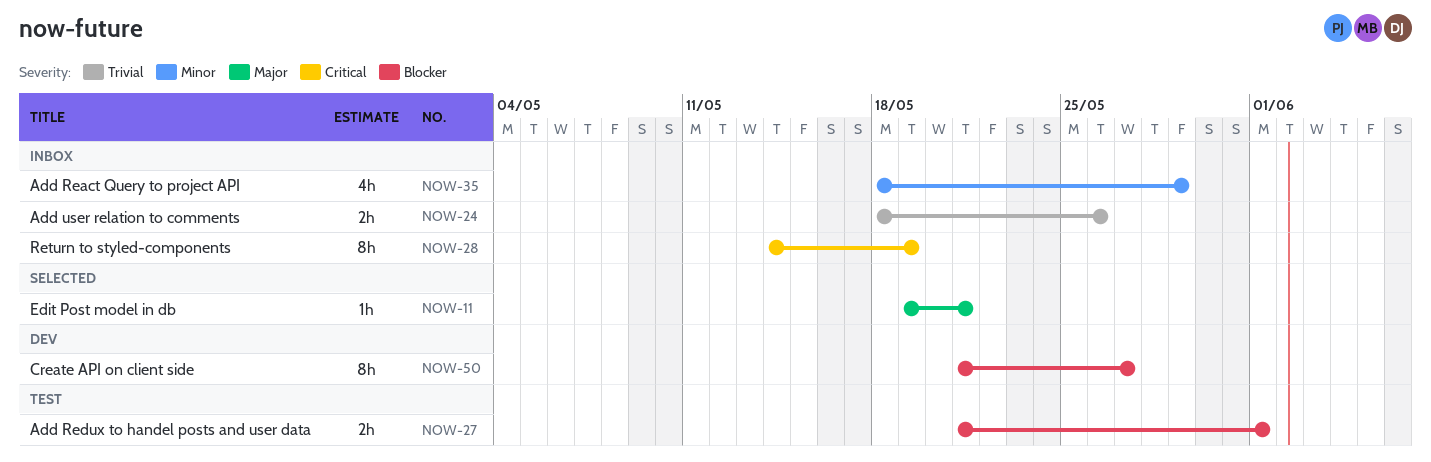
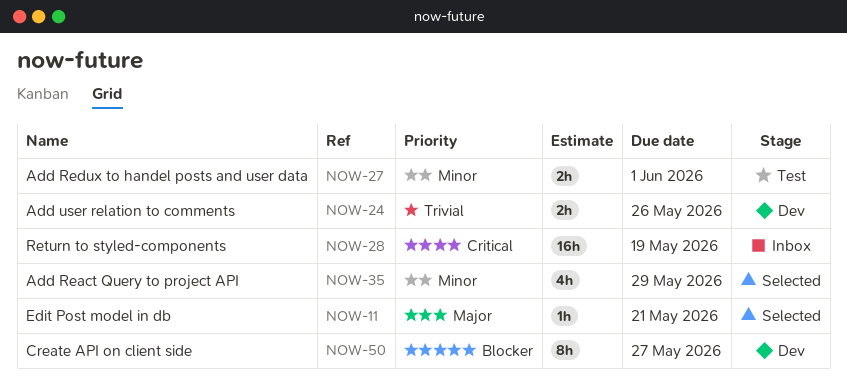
NOW-24, status: Inbox -> Dev
NOW-27, priority: Blocker -> Minor
NOW-28, estimate: 8h -> 16h
NOW-35, status: Inbox -> Selected

